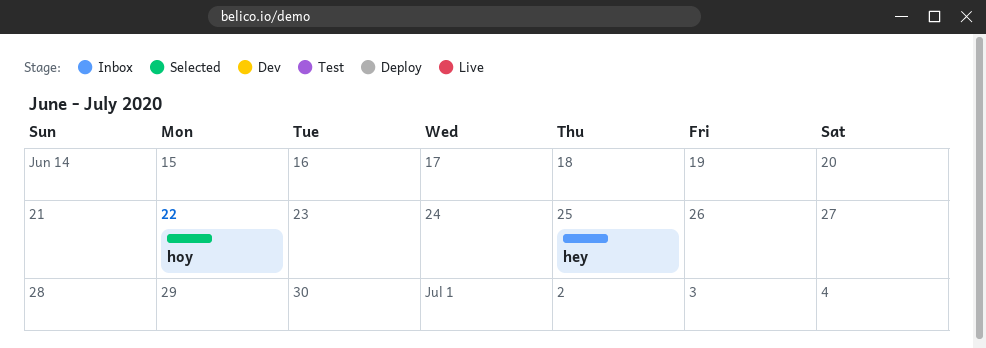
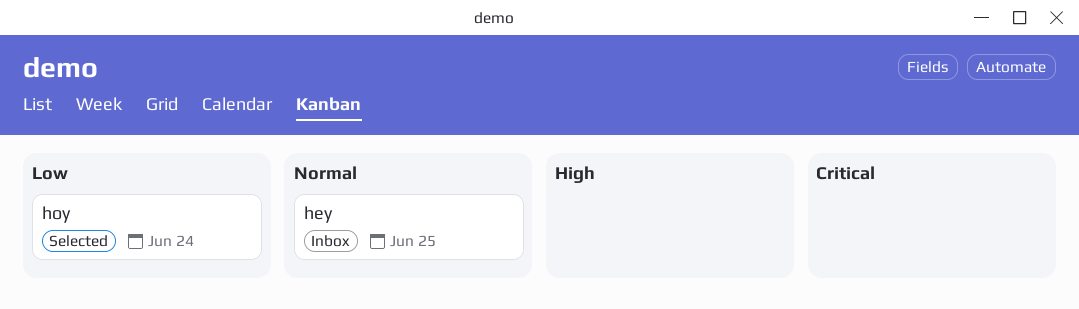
hoy, due: Jun 22 -> Jun 24

